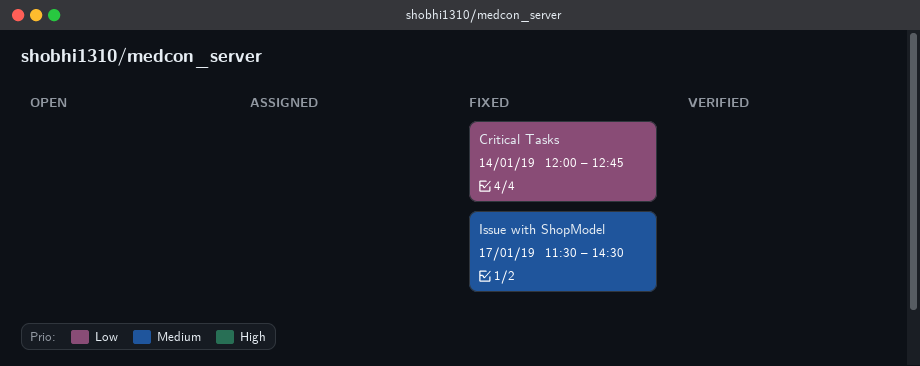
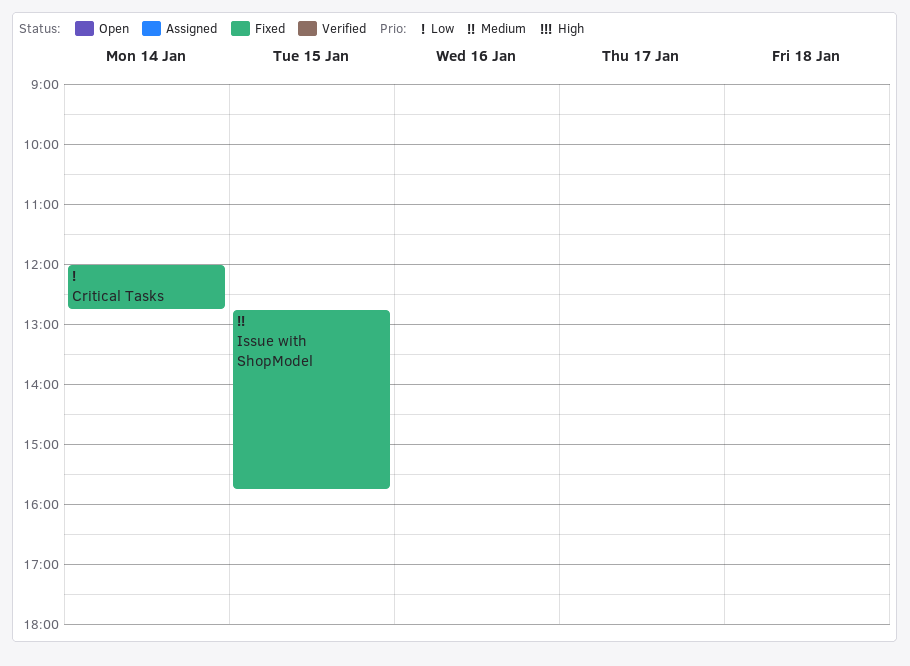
Issue with ShopModel, day: Jan 17 -> Jan 15
Issue with ShopModel, begins: 11:30 -> 12:45
Issue with ShopModel, ends: 14:30 -> 15:45

